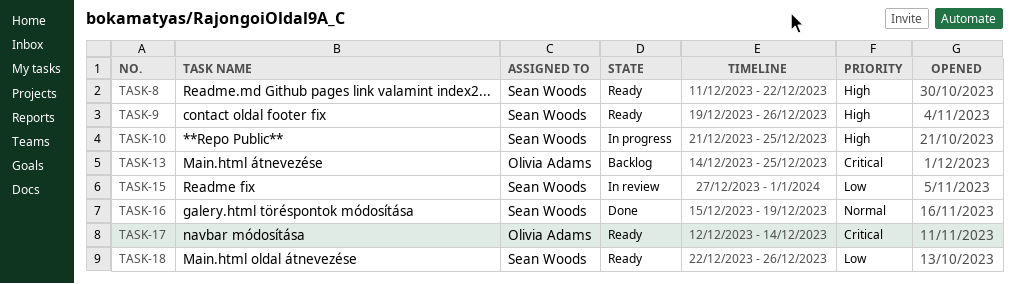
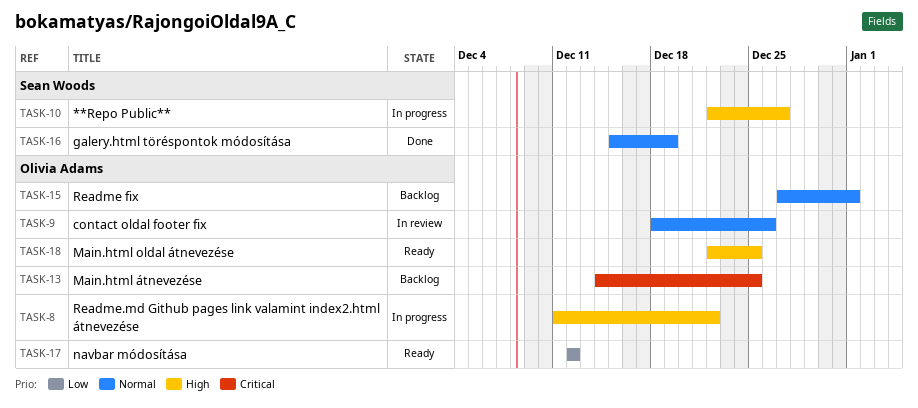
TASK-8, status: Ready -> In progress
TASK-8, owner: Sean Woods -> Olivia Adams
TASK-9, status: Ready -> In review
TASK-9, owner: Sean Woods -> Olivia Adams
TASK-9, priority: High -> Normal
TASK-9, start: Dec 19 -> Dec 18
TASK-10, start: Dec 21 -> Dec 22
TASK-10, due: Dec 25 -> Dec 27
TASK-15, status: In review -> Backlog
TASK-15, owner: Sean Woods -> Olivia Adams
TASK-15, priority: Low -> Normal
TASK-17, priority: Critical -> Low
TASK-17, due: Dec 14 -> Dec 12
TASK-18, owner: Sean Woods -> Olivia Adams
TASK-18, priority: Low -> High
TASK-18, due: Dec 26 -> Dec 25

